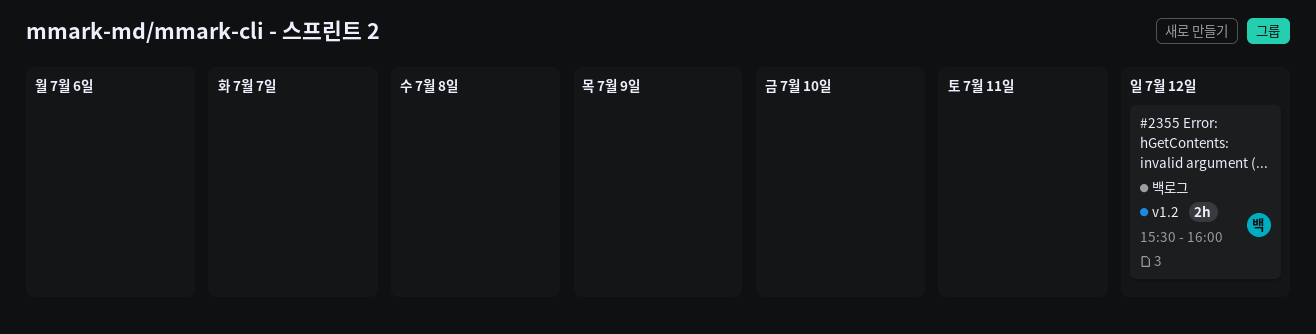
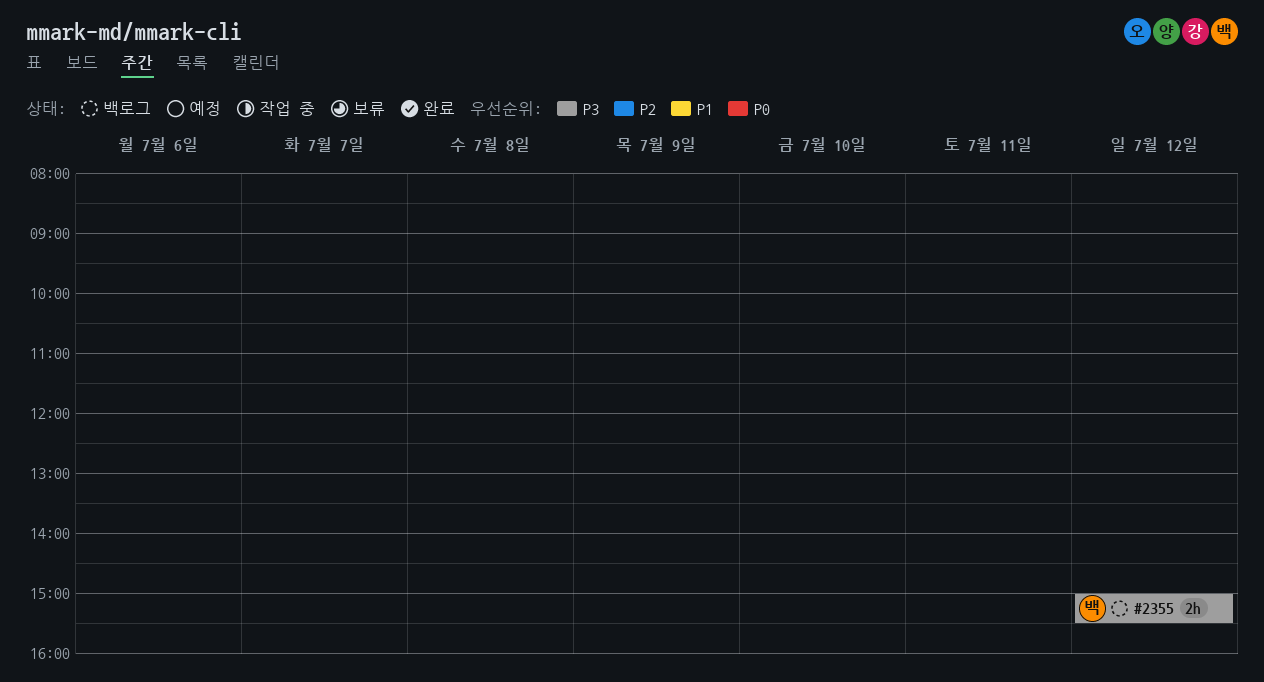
#2355, begins: 15:30 -> 15:00
#2355, ends: 16:00 -> 15:30

